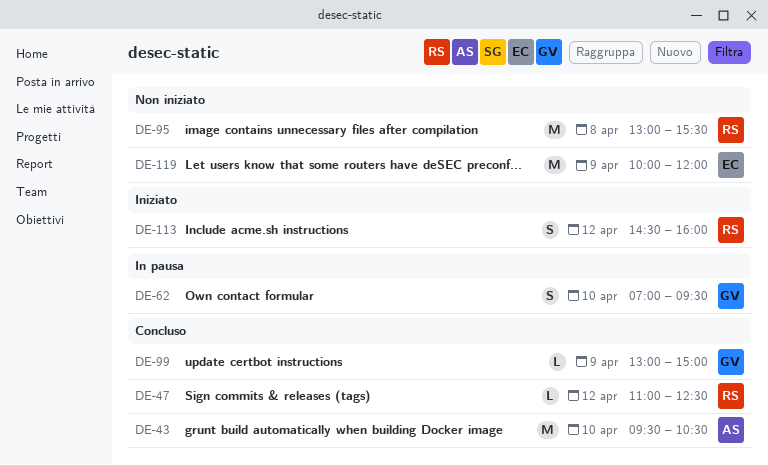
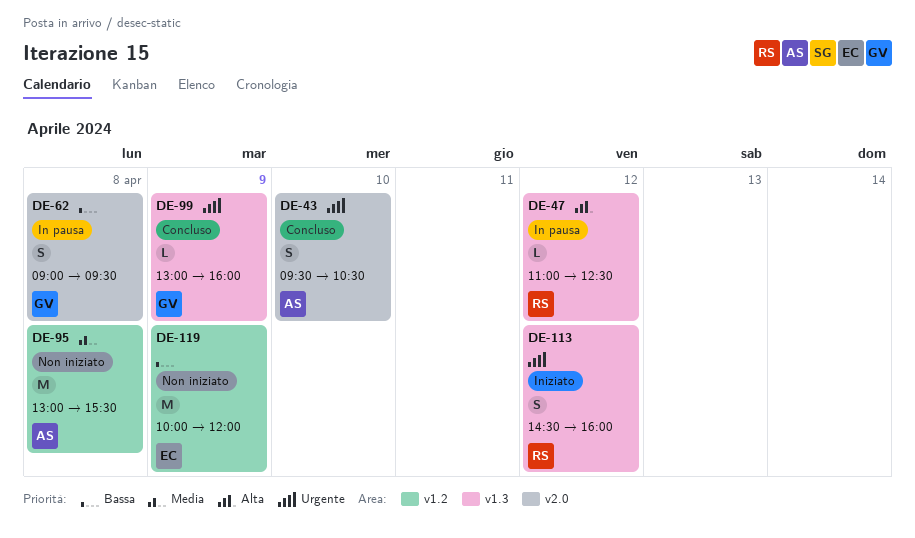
DE-43, estimate: M -> S
DE-47, status: Concluso -> In pausa
DE-62, day: Apr 10 -> Apr 8
DE-62, begins: 07:00 -> 09:00
DE-95, owner: RS -> AS
DE-99, ends: 15:00 -> 16:00

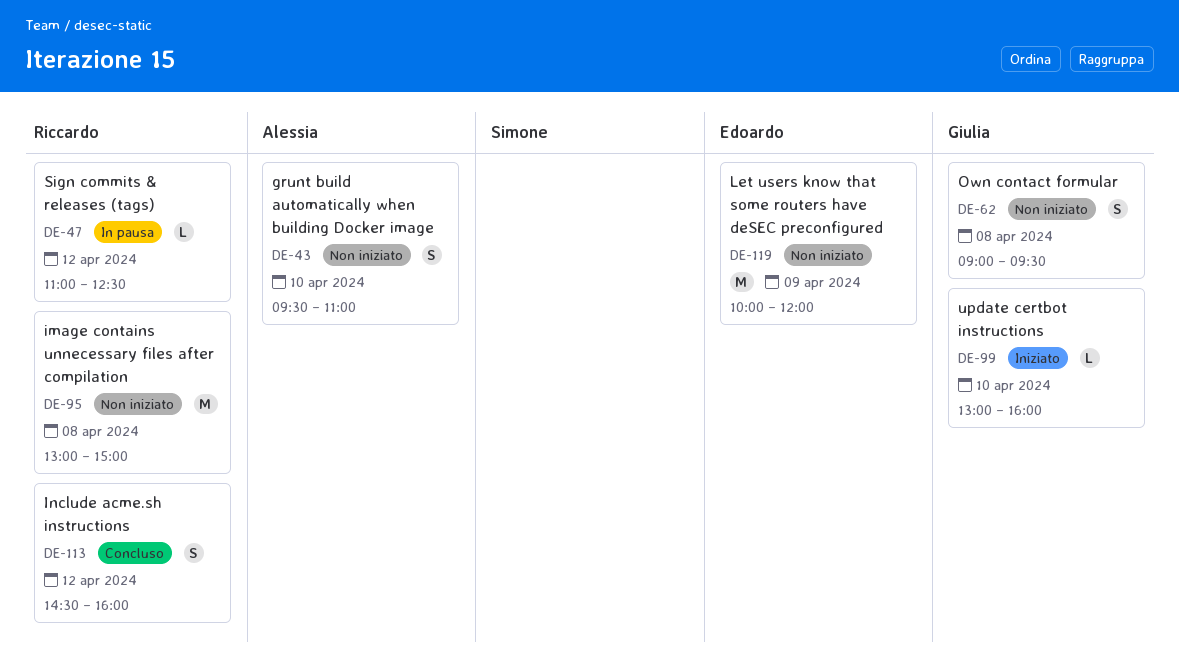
DE-43, status: Concluso -> Non iniziato
DE-43, ends: 10:30 -> 11:00
DE-62, status: In pausa -> Non iniziato
DE-95, owner: Alessia -> Riccardo
DE-95, ends: 15:30 -> 15:00
DE-99, status: Concluso -> Iniziato
DE-99, day: Apr 9 -> Apr 10
DE-113, status: Iniziato -> Concluso

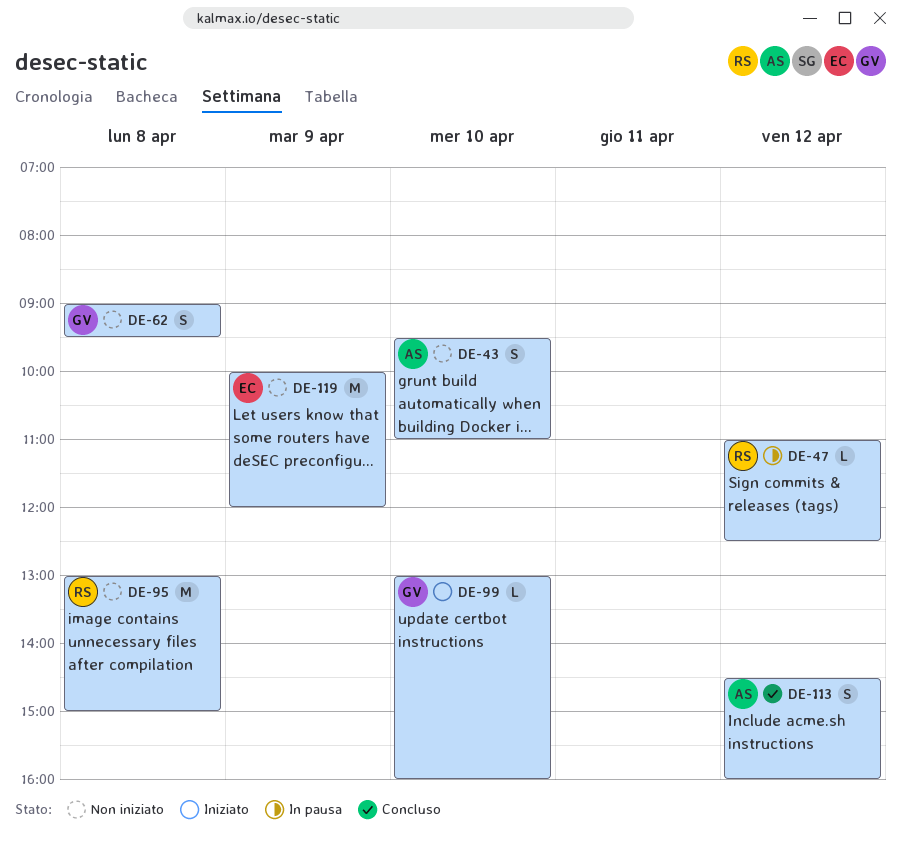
DE-113, owner: Riccardo -> Alessia

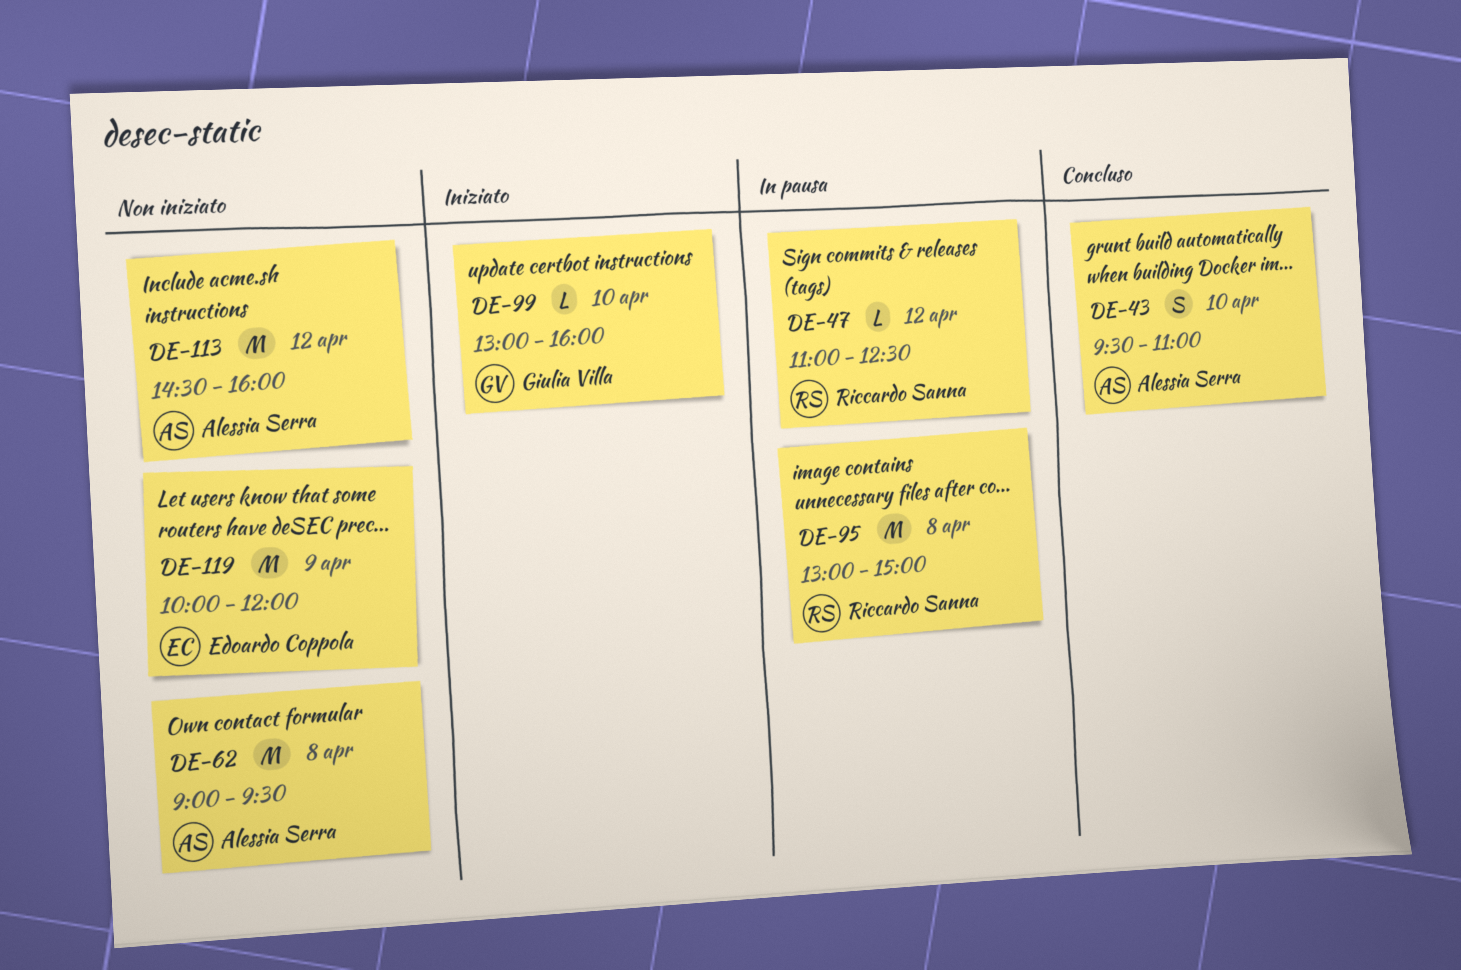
DE-43, status: Non iniziato -> Concluso
DE-62, owner: Giulia Villa -> Alessia Serra
DE-62, estimate: S -> M
DE-95, status: Non iniziato -> In pausa
DE-113, status: Concluso -> Non iniziato
DE-113, estimate: S -> M

